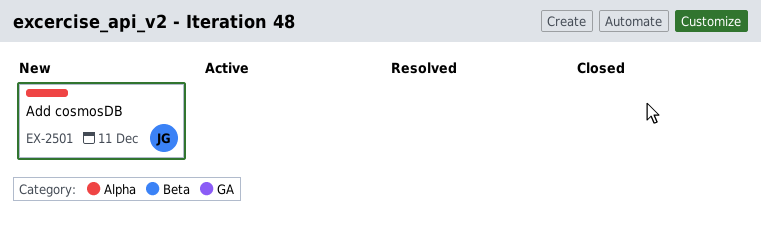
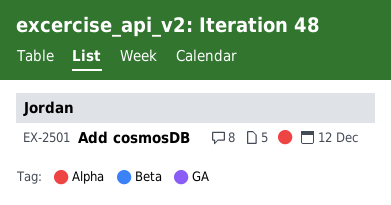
EX-2501, due: Dec 11 -> Dec 12

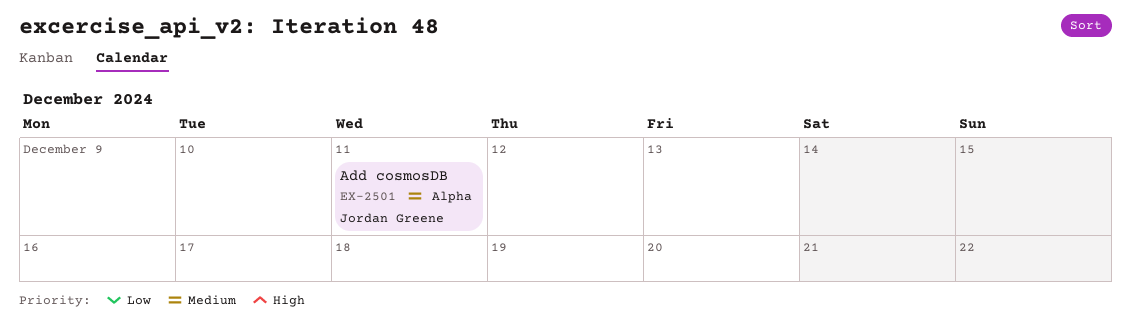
EX-2501, due: Dec 12 -> Dec 11

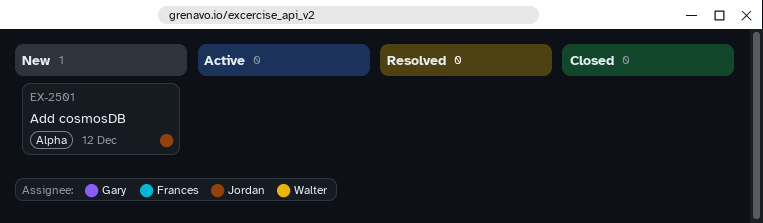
EX-2501, due: Dec 11 -> Dec 12

